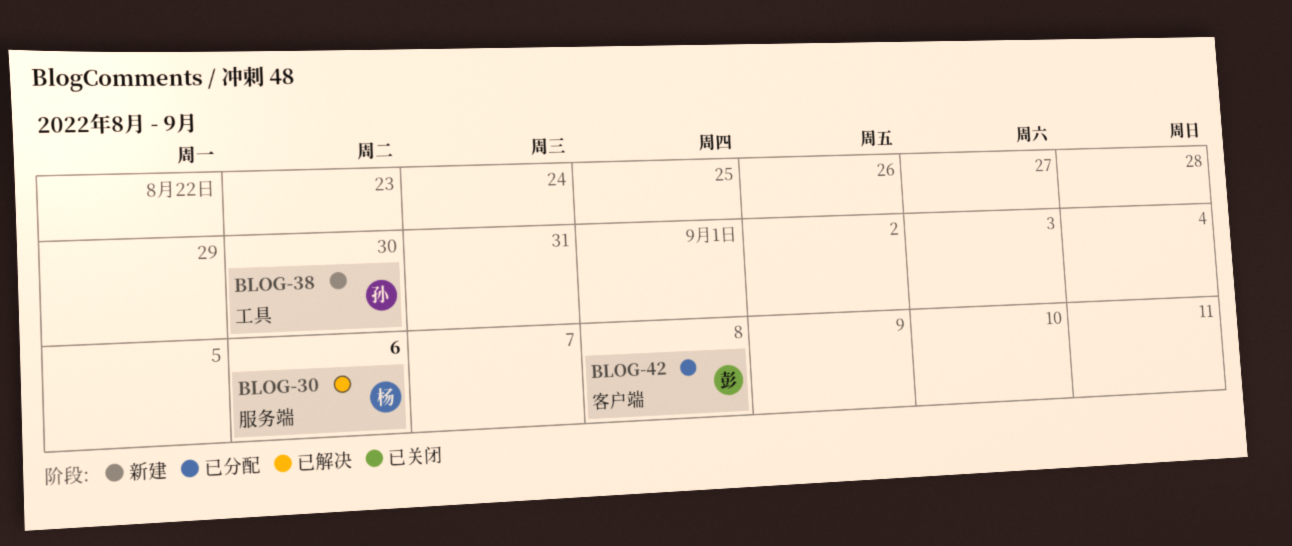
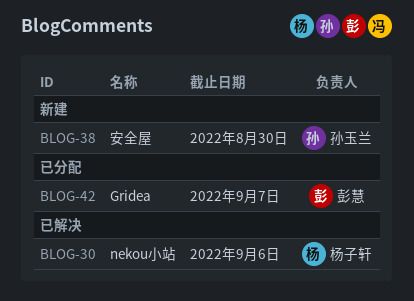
BLOG-42, due: Sep 8 -> Sep 7

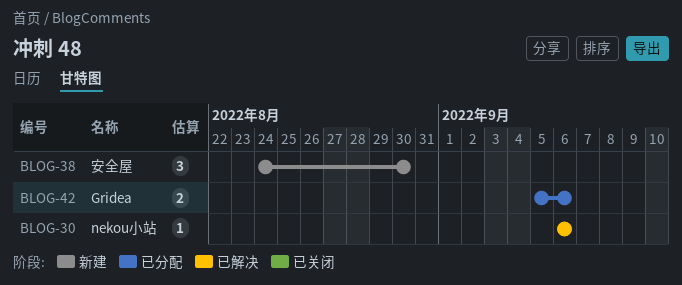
BLOG-42, due: Sep 7 -> Sep 6

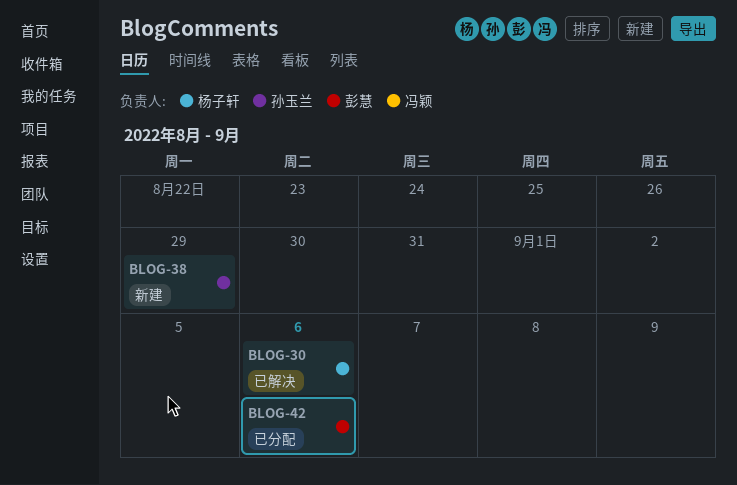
BLOG-38, due: Aug 30 -> Aug 29

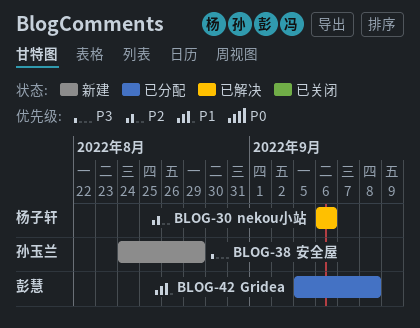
BLOG-42, due: Sep 6 -> Sep 8

